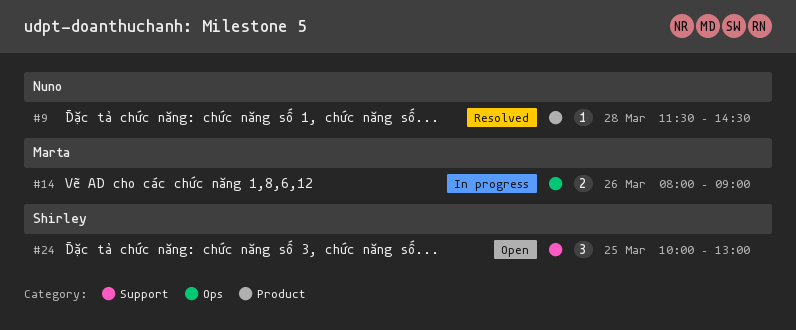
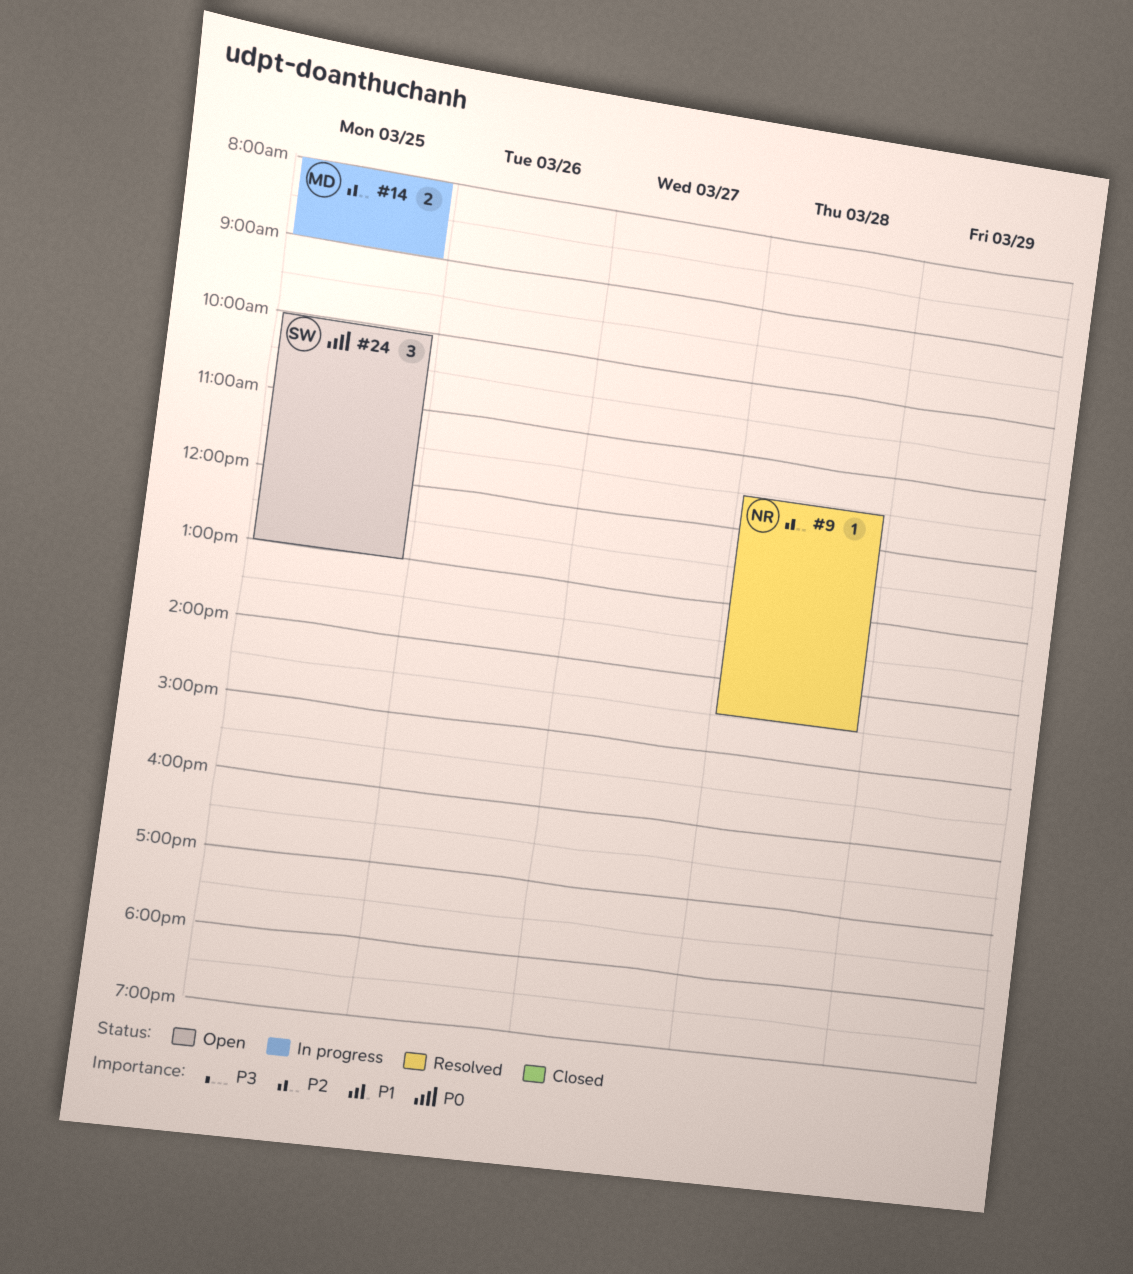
#14, day: Mar 26 -> Mar 25

